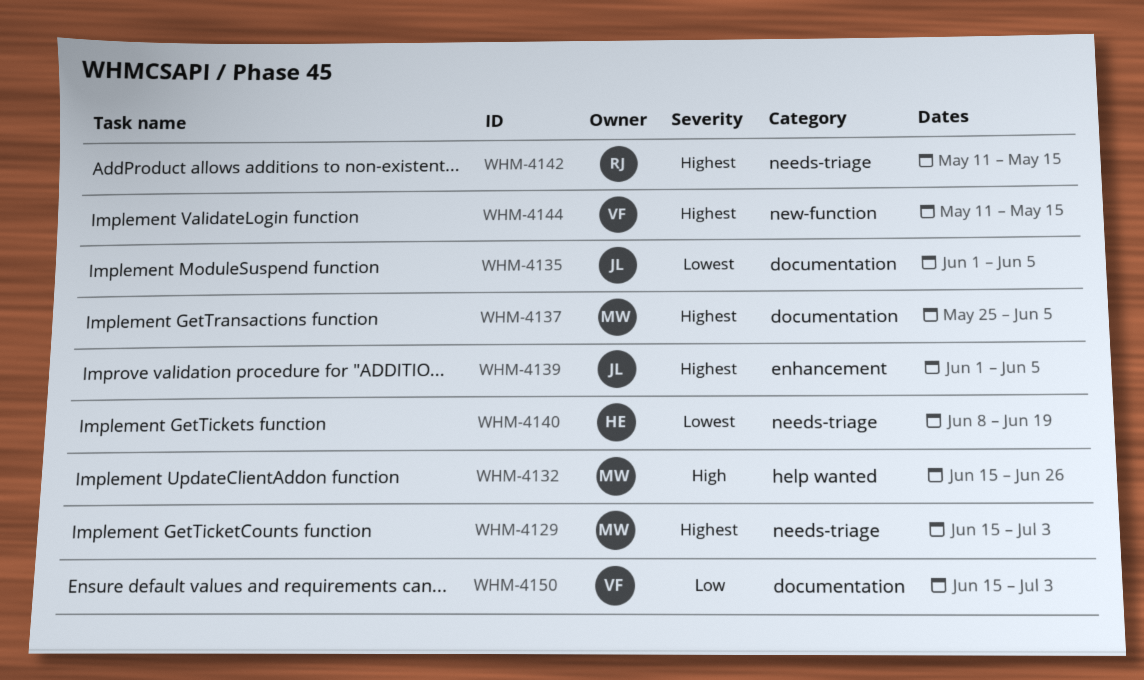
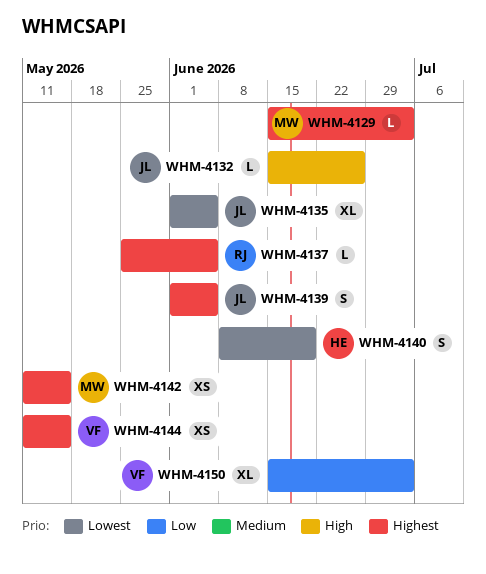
WHM-4132, owner: MW -> JL
WHM-4137, owner: MW -> RJ
WHM-4142, owner: RJ -> MW

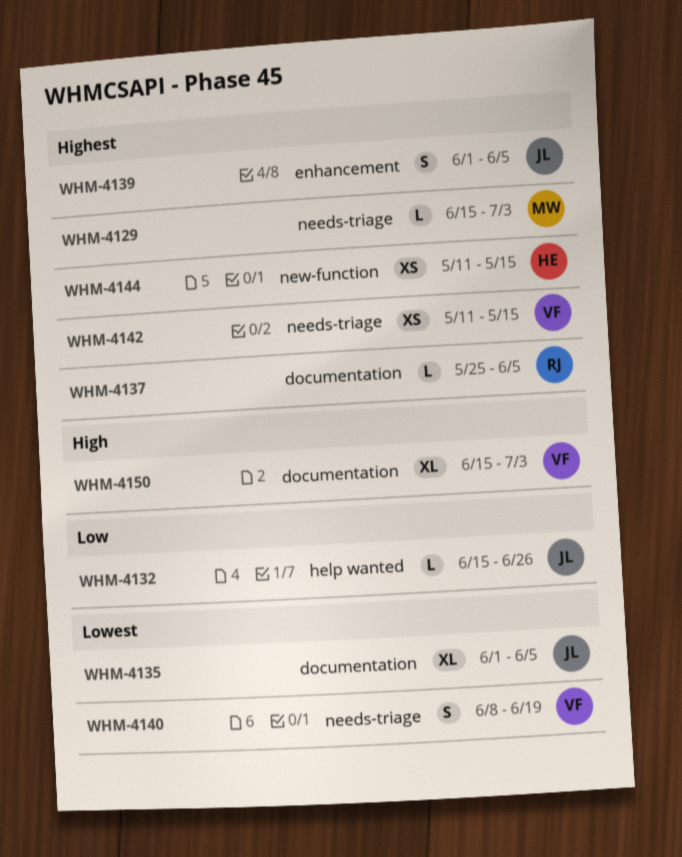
WHM-4132, priority: High -> Low
WHM-4140, owner: HE -> VF
WHM-4142, owner: MW -> VF
WHM-4144, owner: VF -> HE
WHM-4150, priority: Low -> High

